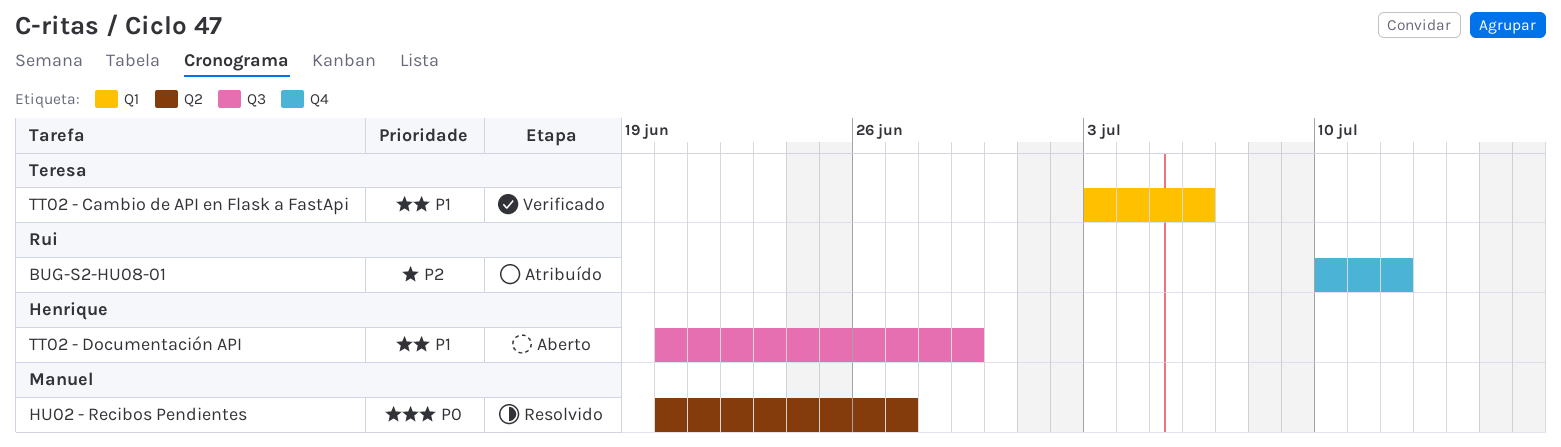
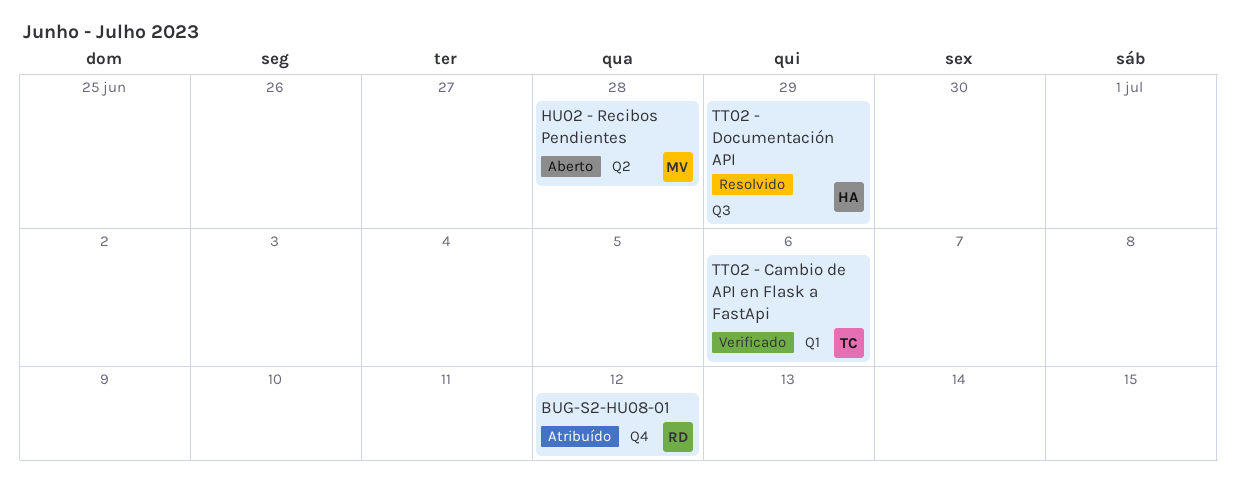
HU02 - Recibos Pendientes, status: Resolvido -> Aberto
HU02 - Recibos Pendientes, due: Jun 27 -> Jun 28
TT02 - Documentación API, status: Aberto -> Resolvido

